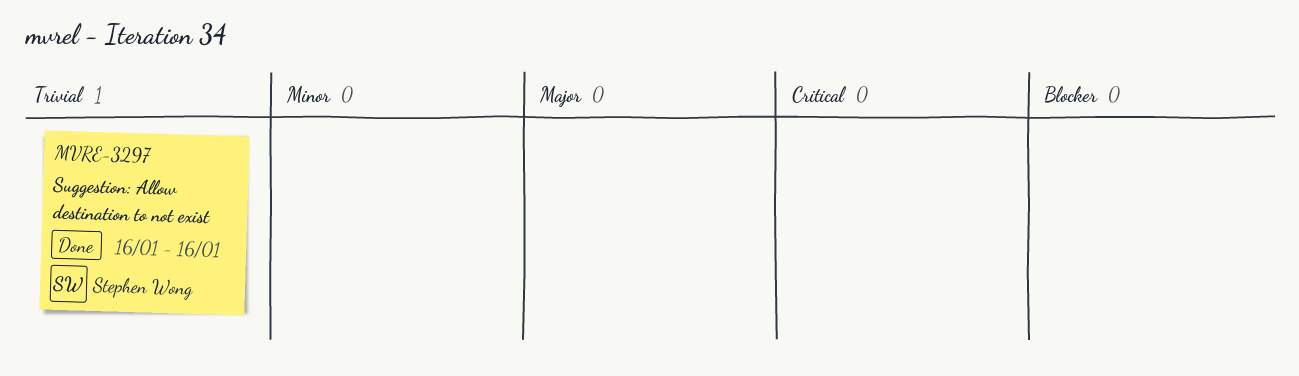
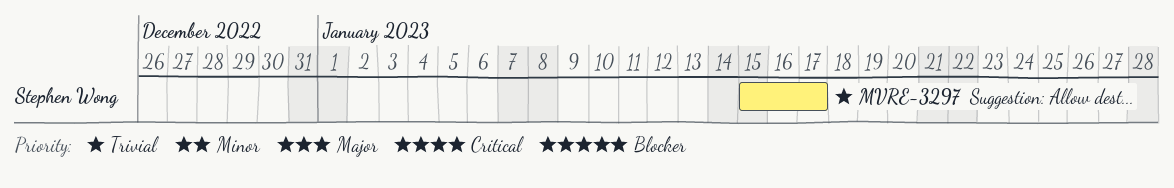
MVRE-3297, start: Jan 16 -> Jan 15
MVRE-3297, due: Jan 16 -> Jan 17

